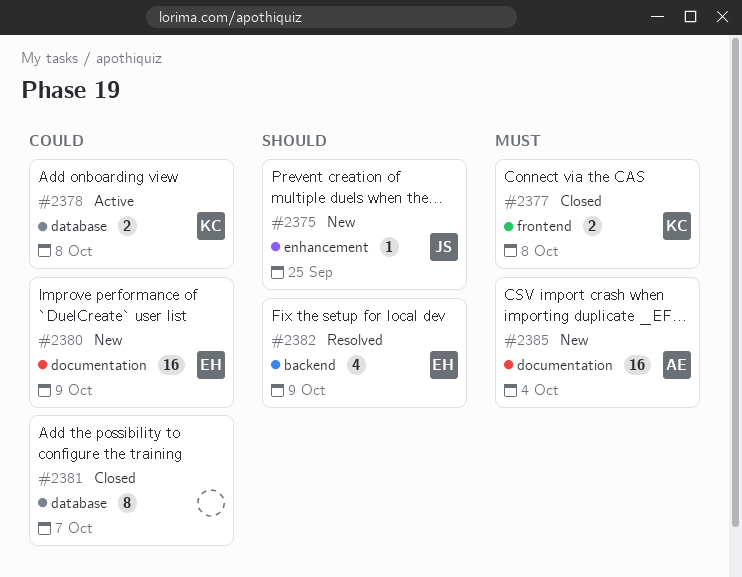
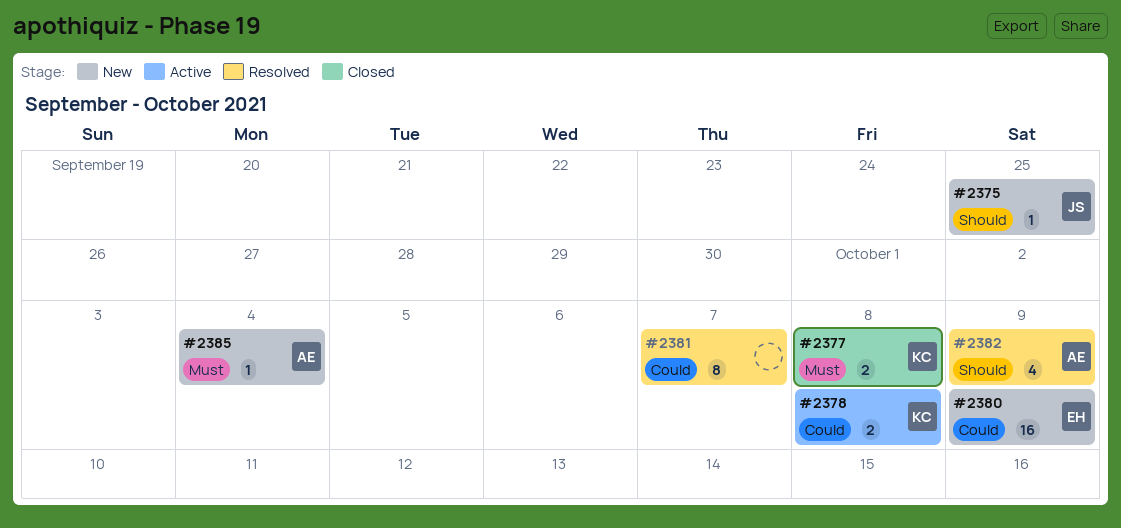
#2381, status: Closed -> Resolved
#2382, owner: EH -> AE
#2385, estimate: 16 -> 1

